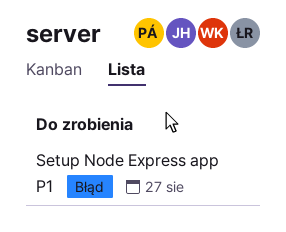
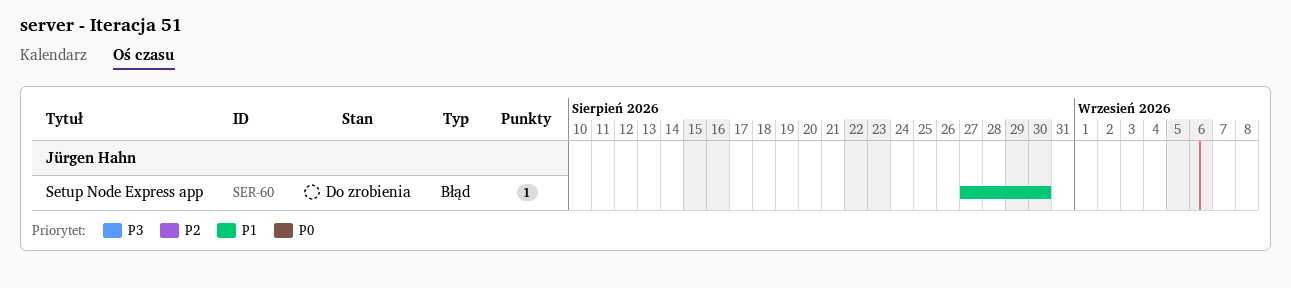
Setup Node Express app, due: Aug 27 -> Aug 30

